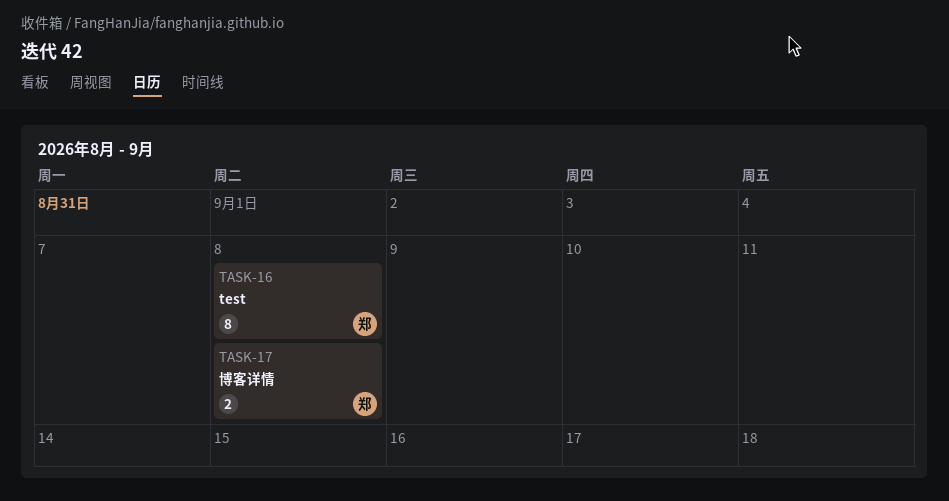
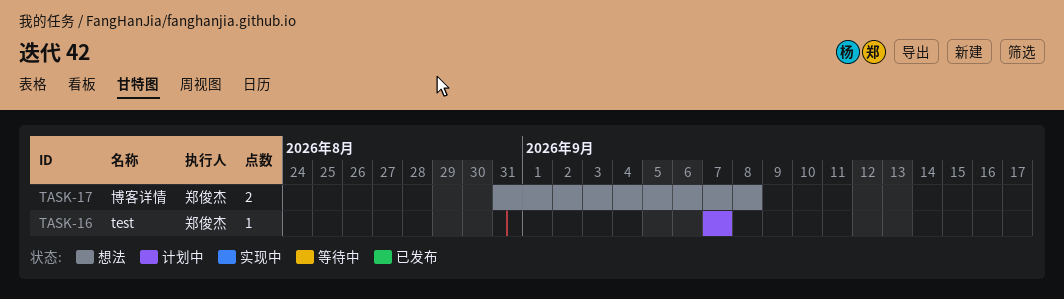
TASK-16, estimate: 8 -> 1
TASK-16, due: Sep 8 -> Sep 7

